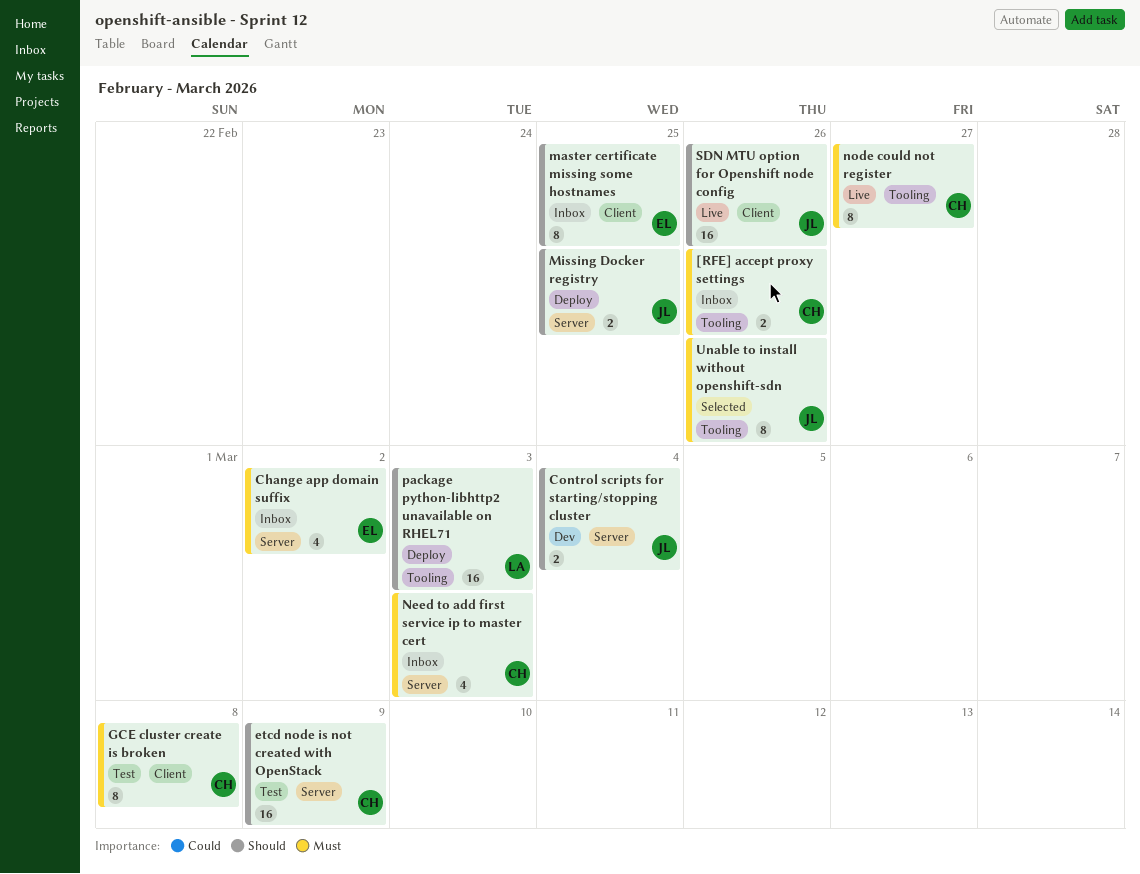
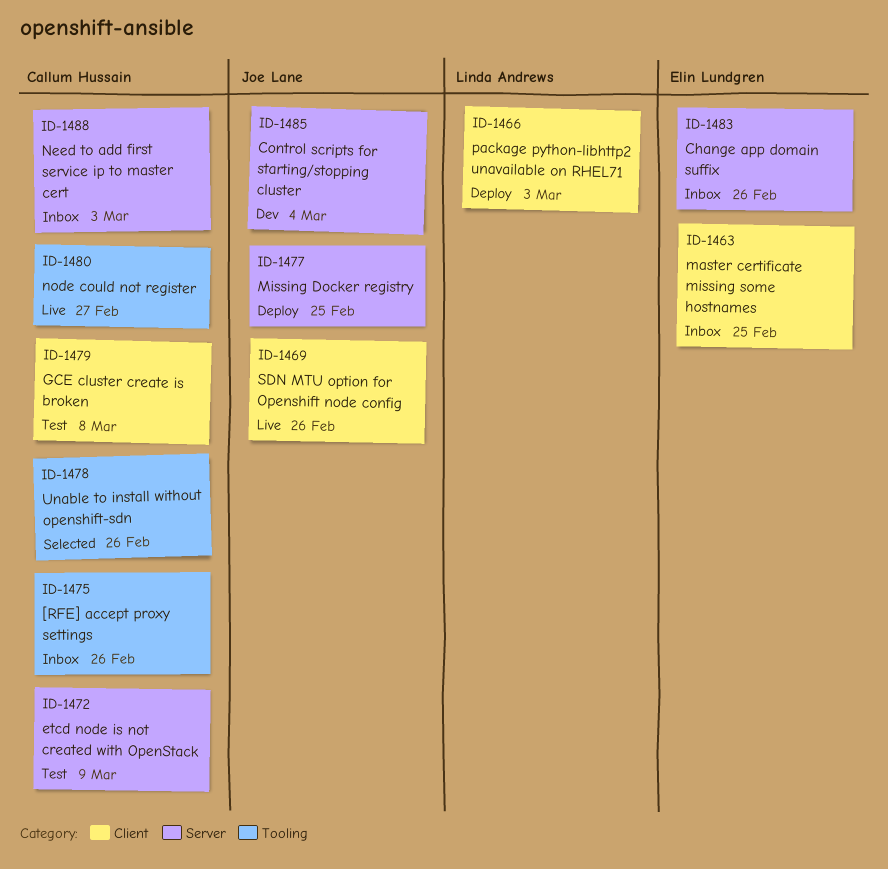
Change app domain suffix, due: Mar 2 -> Feb 26
package python-libhttp2 unavailable on RHEL71, label: Tooling -> Client
Unable to install without openshift-sdn, owner: Joe Lane -> Callum Hussain

